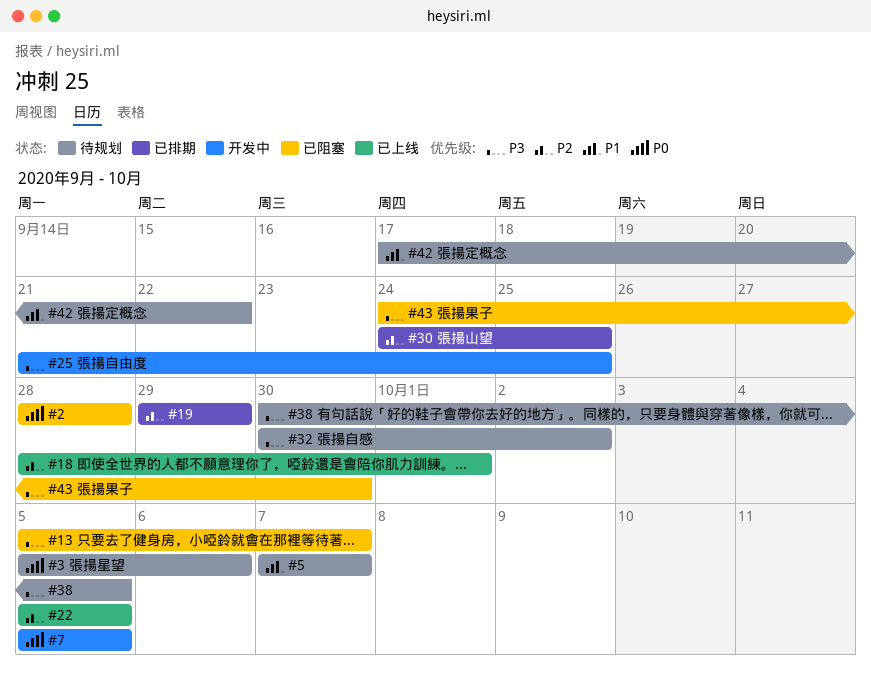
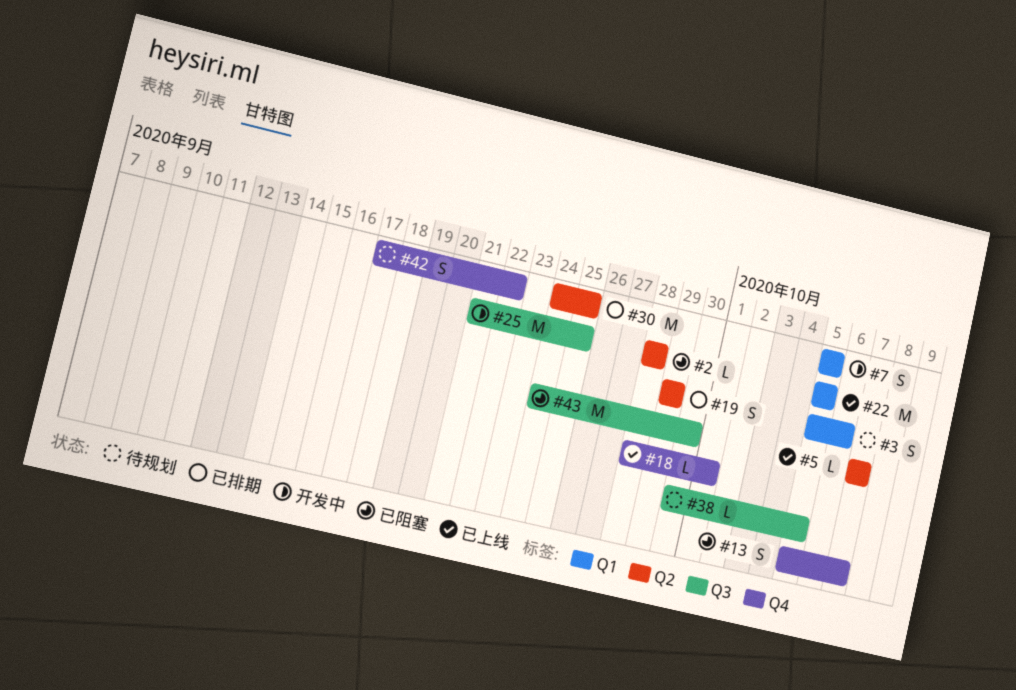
#5, status: 待规划 -> 已上线
#32: present -> none

